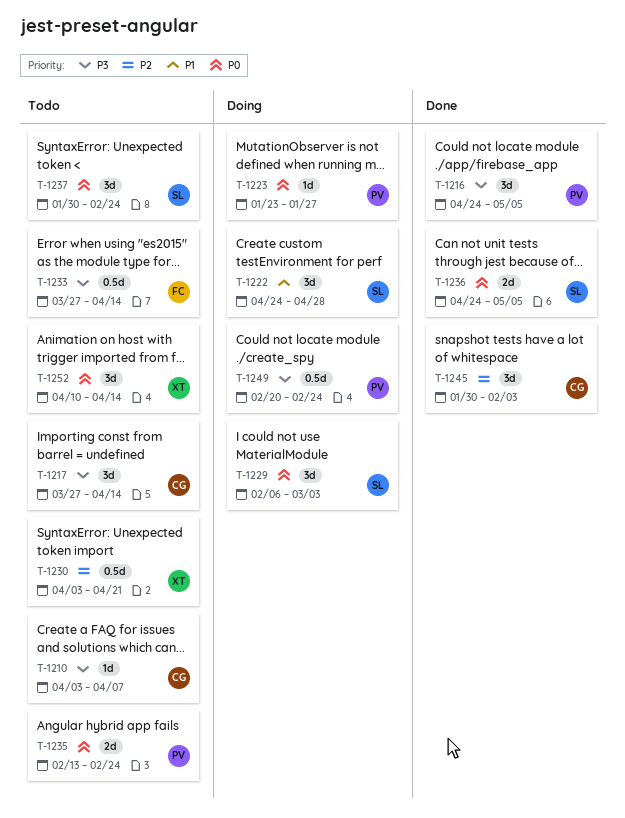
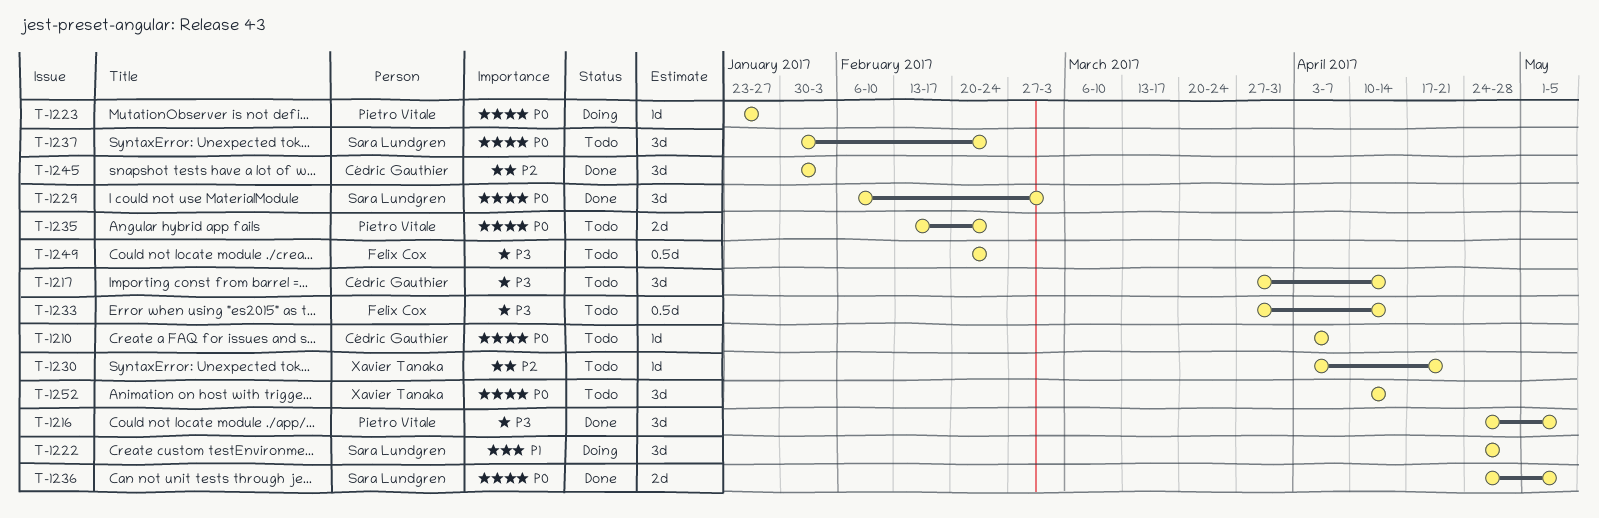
T-1210, priority: P3 -> P0
T-1229, status: Doing -> Done
T-1230, estimate: 0.5d -> 1d
T-1249, status: Doing -> Todo
T-1249, owner: Pietro Vitale -> Felix Cox

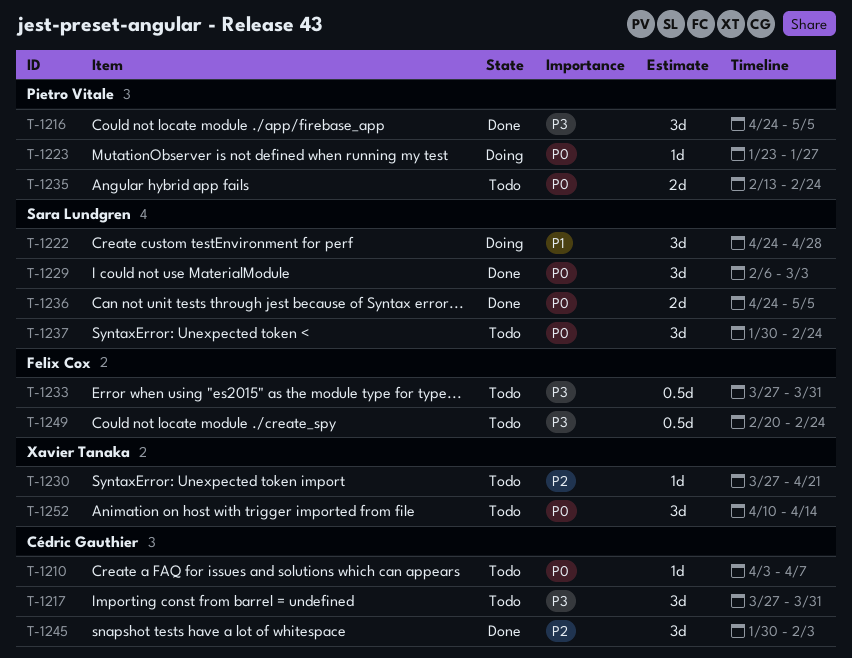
T-1217, due: Apr 14 -> Mar 31
T-1230, start: Apr 3 -> Mar 27
T-1233, due: Apr 14 -> Mar 31

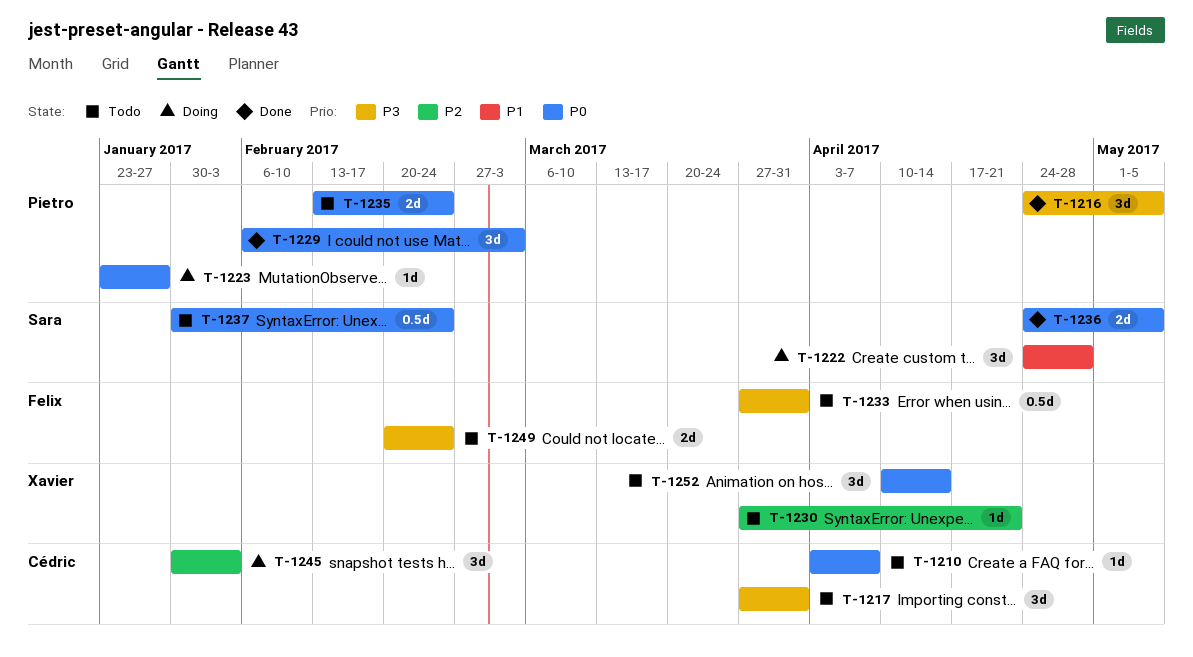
T-1229, owner: Sara Lundgren -> Pietro Vitale
T-1237, estimate: 3d -> 0.5d
T-1245, status: Done -> Doing
T-1249, estimate: 0.5d -> 2d

